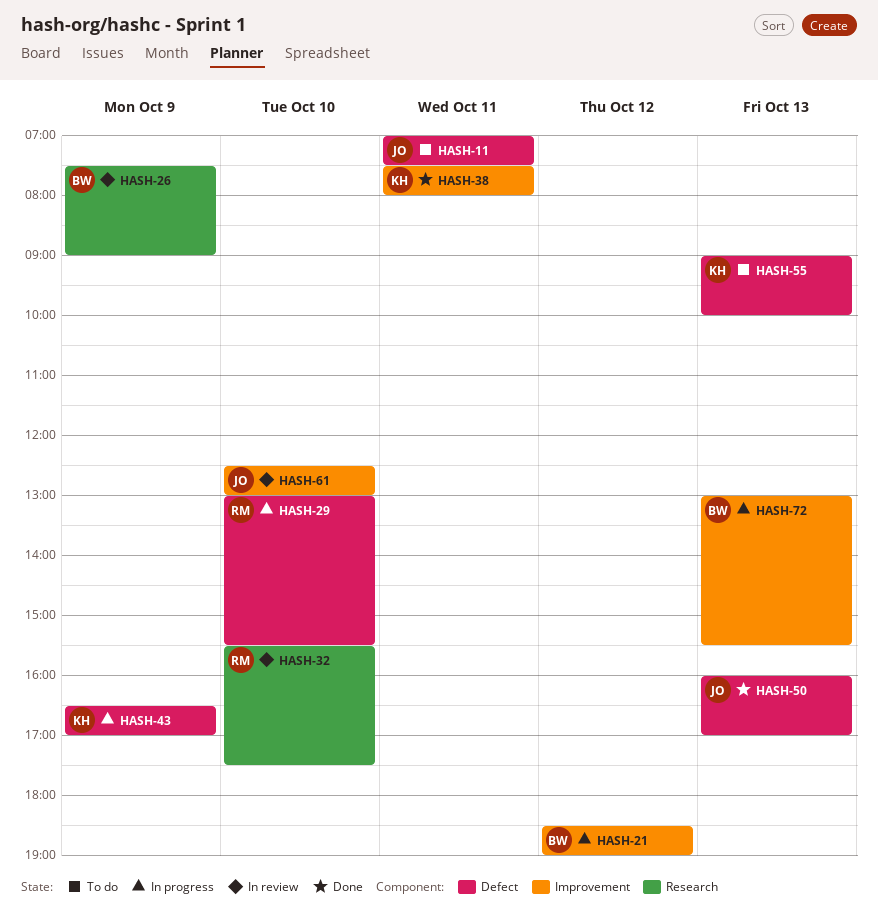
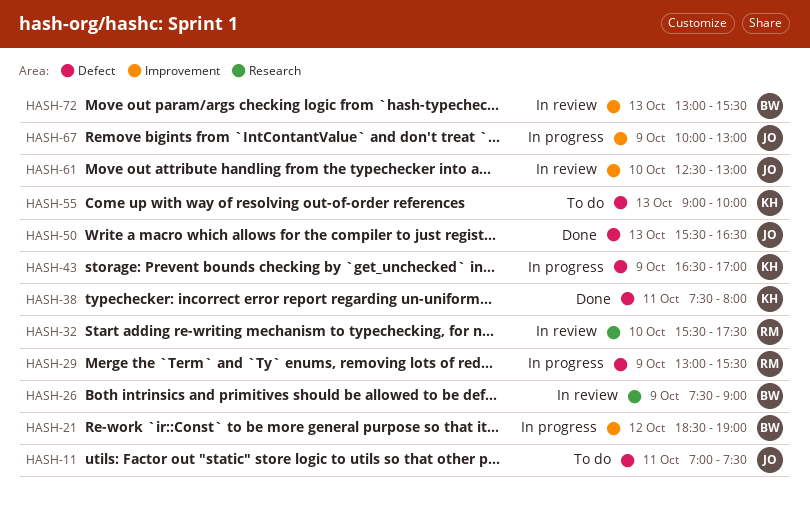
HASH-29, day: Oct 10 -> Oct 9
HASH-38, label: Improvement -> Defect
HASH-50, begins: 16:00 -> 15:30
HASH-50, ends: 17:00 -> 16:30
HASH-67: none -> present
HASH-72, status: In progress -> In review

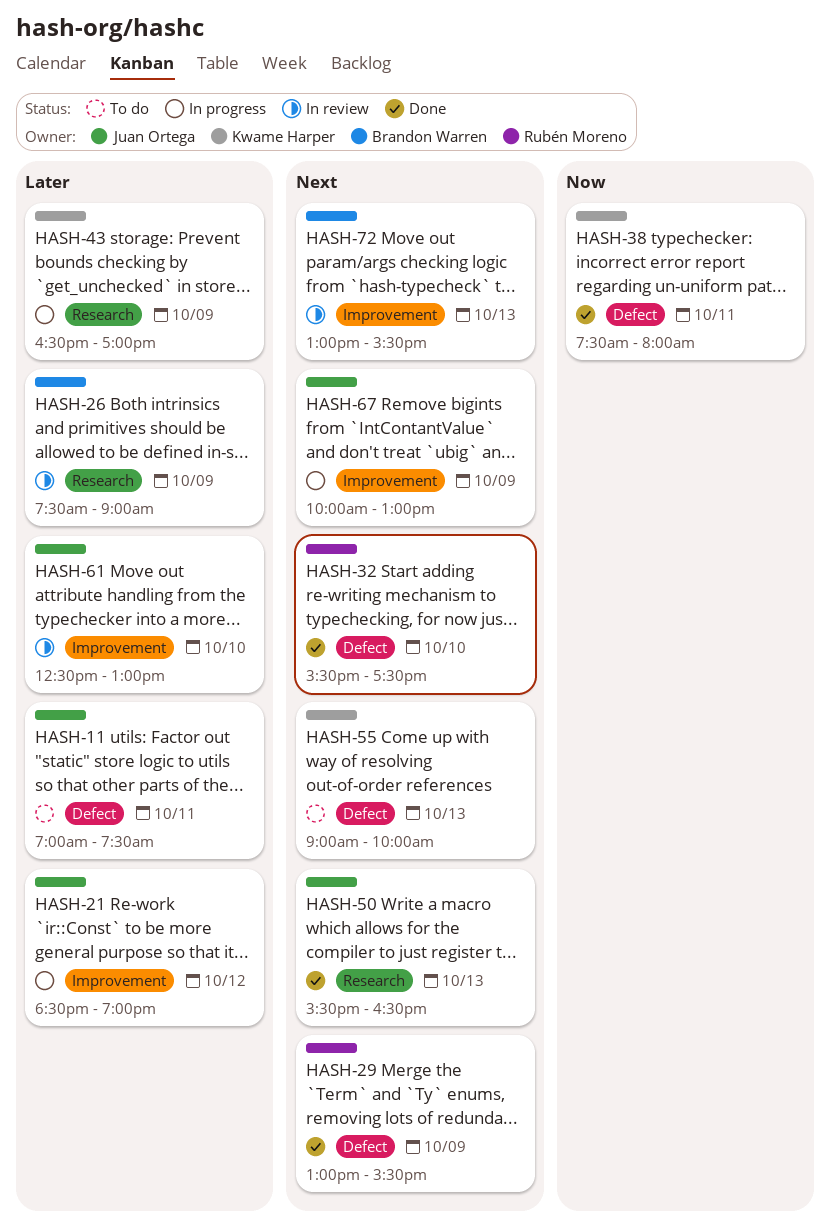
HASH-21, owner: Brandon Warren -> Juan Ortega
HASH-29, status: In progress -> Done
HASH-32, status: In review -> Done
HASH-32, label: Research -> Defect
HASH-43, label: Defect -> Research
HASH-50, label: Defect -> Research

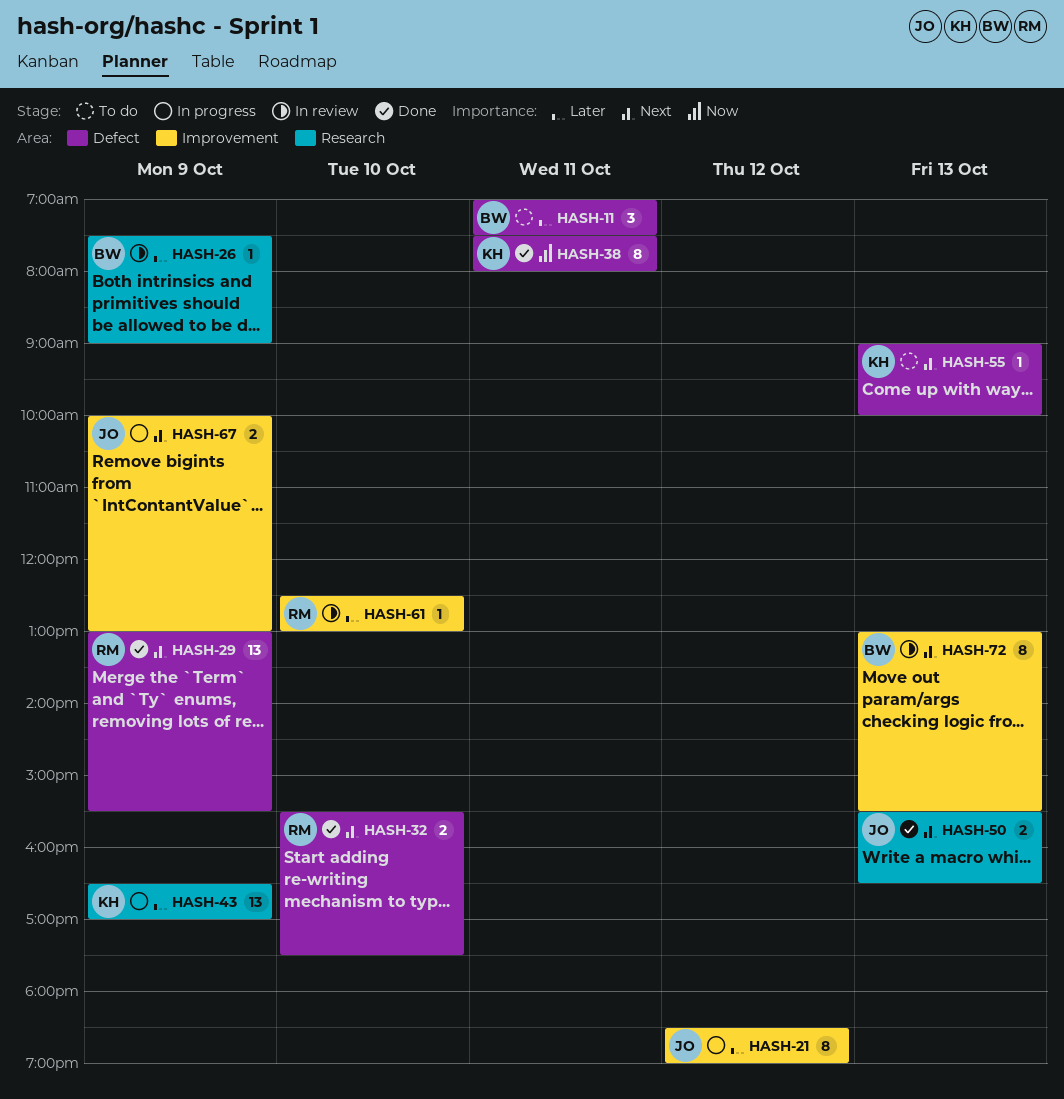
HASH-11, owner: Juan Ortega -> Brandon Warren
HASH-61, owner: Juan Ortega -> Rubén Moreno

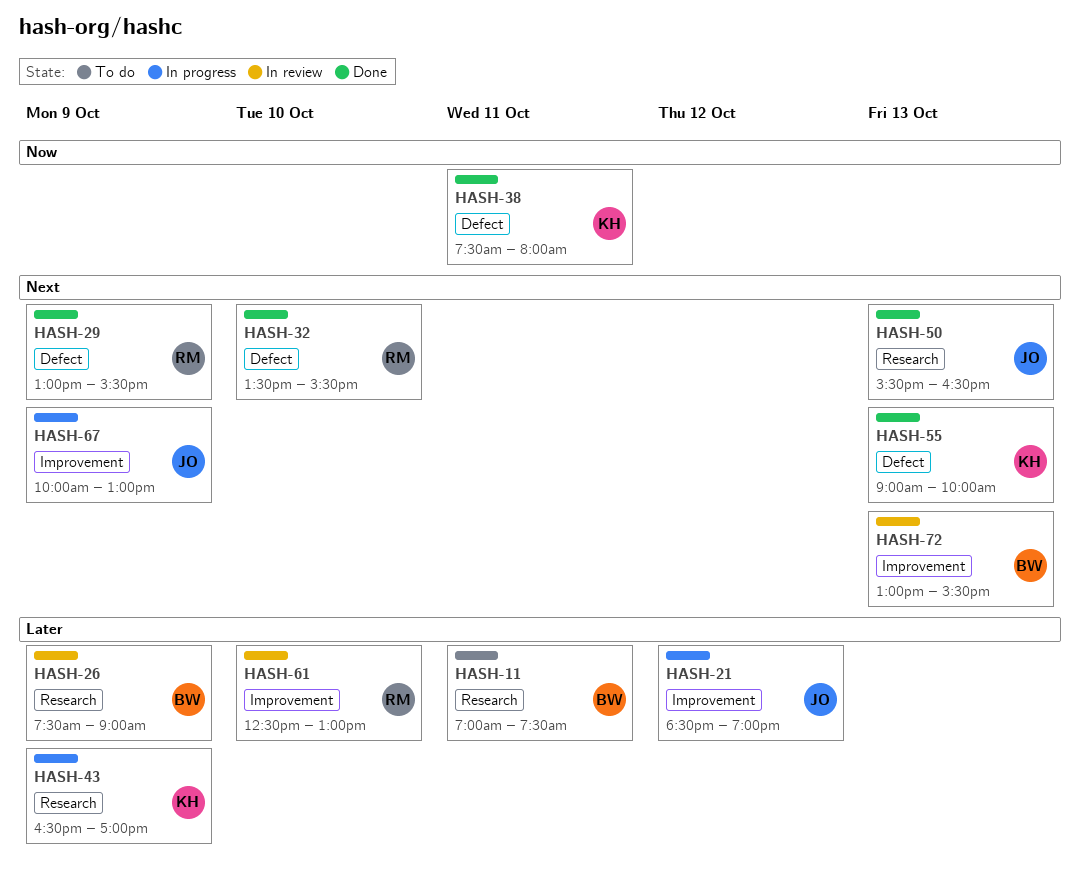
HASH-11, label: Defect -> Research
HASH-32, begins: 15:30 -> 13:30
HASH-32, ends: 17:30 -> 15:30
HASH-55, status: To do -> Done

